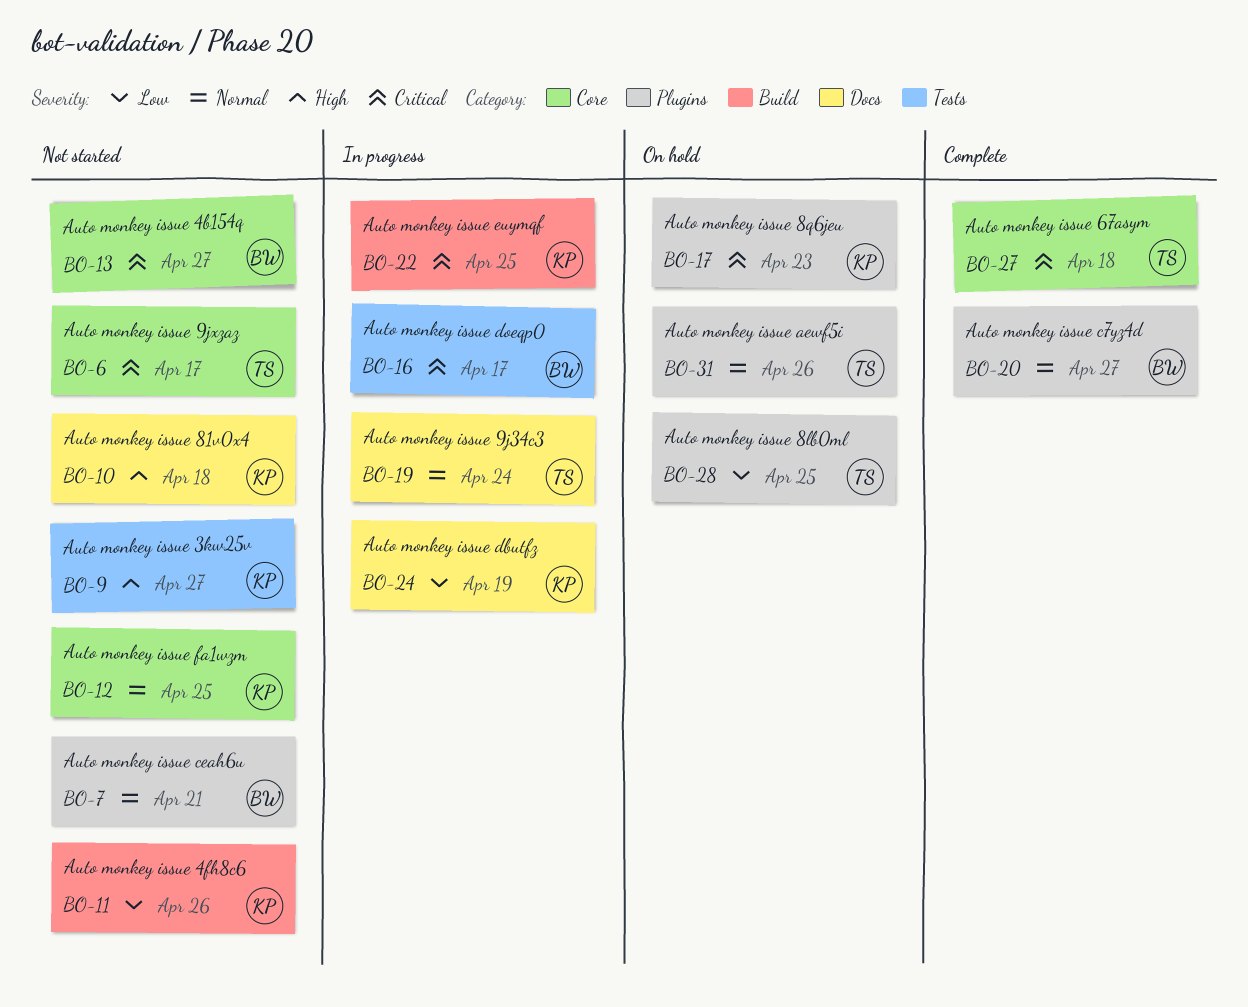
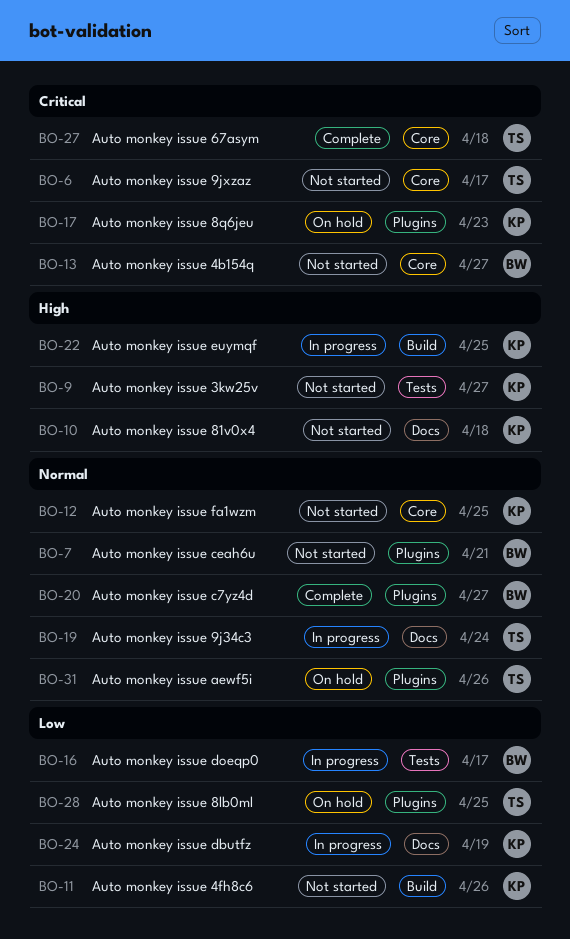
BO-16, priority: Critical -> Low
BO-22, priority: Critical -> High

